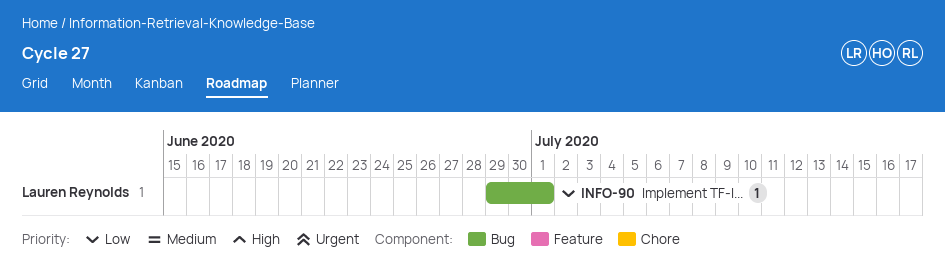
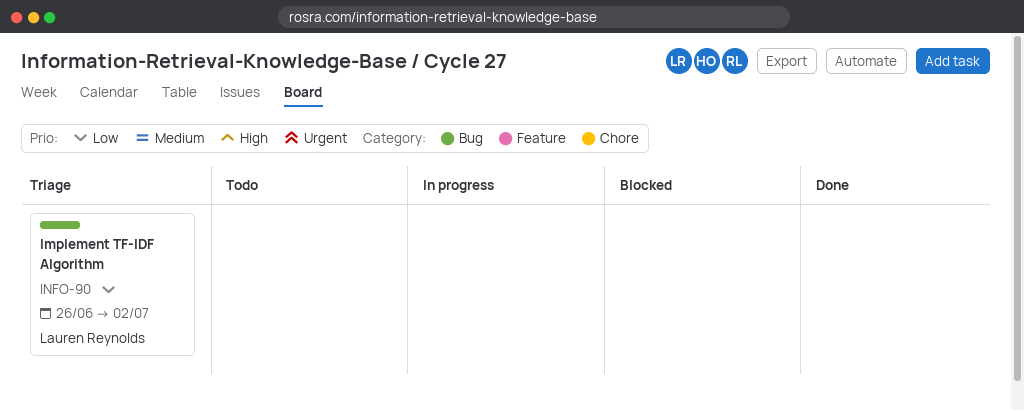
INFO-90, start: Jun 29 -> Jun 26
INFO-90, due: Jul 1 -> Jul 2

